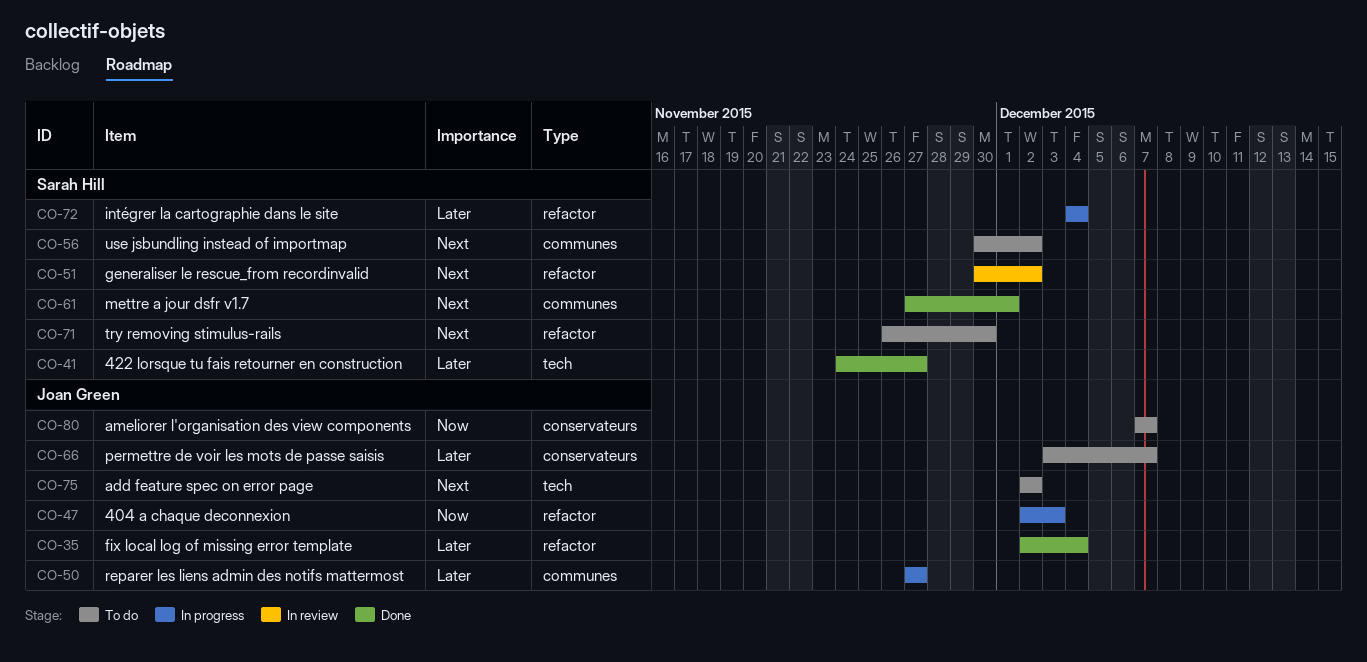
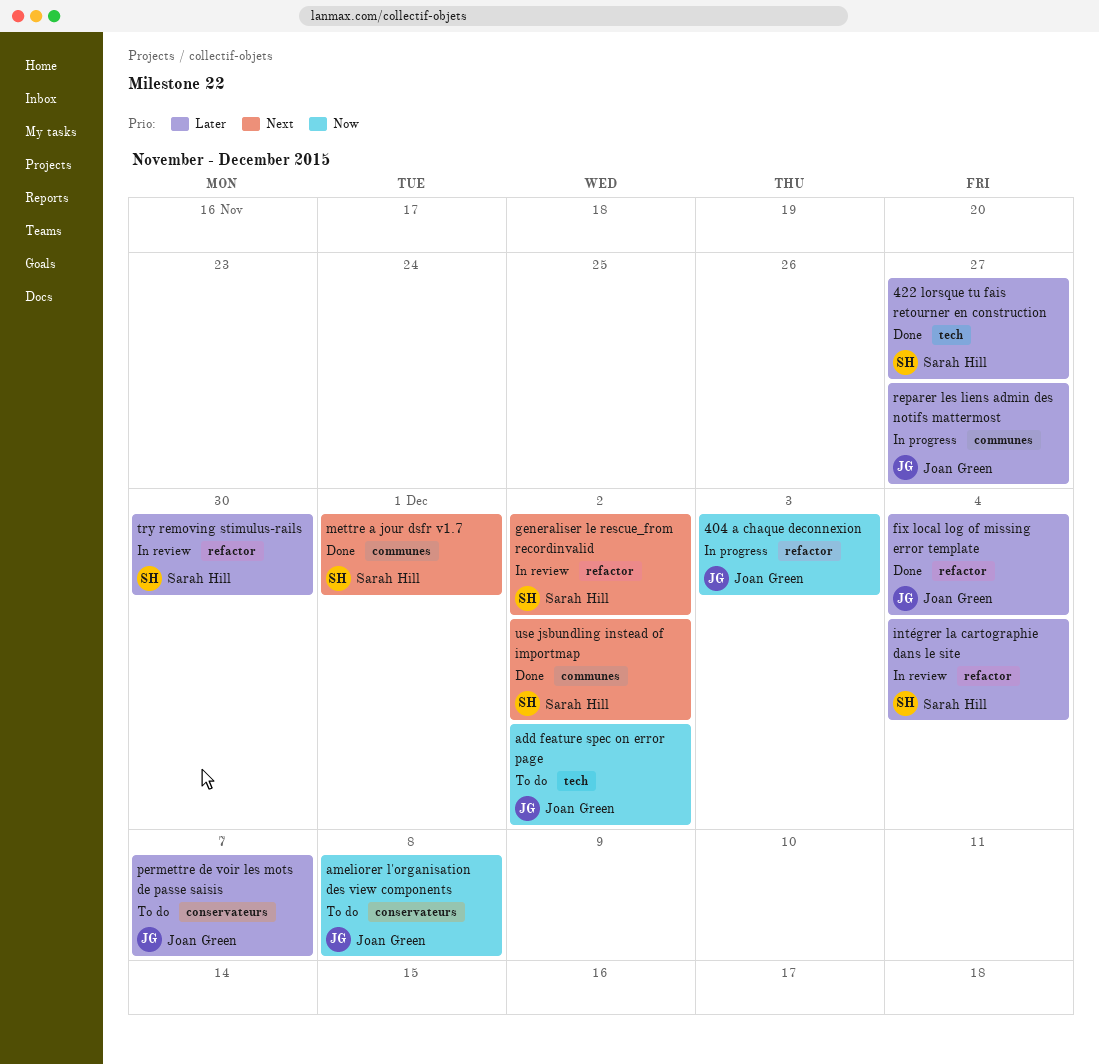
add feature spec on error page, priority: Next -> Now
ameliorer l'organisation des view components, due: Dec 7 -> Dec 8
intégrer la cartographie dans le site, status: In progress -> In review
try removing stimulus-rails, status: To do -> In review
try removing stimulus-rails, priority: Next -> Later
use jsbundling instead of importmap, status: To do -> Done

